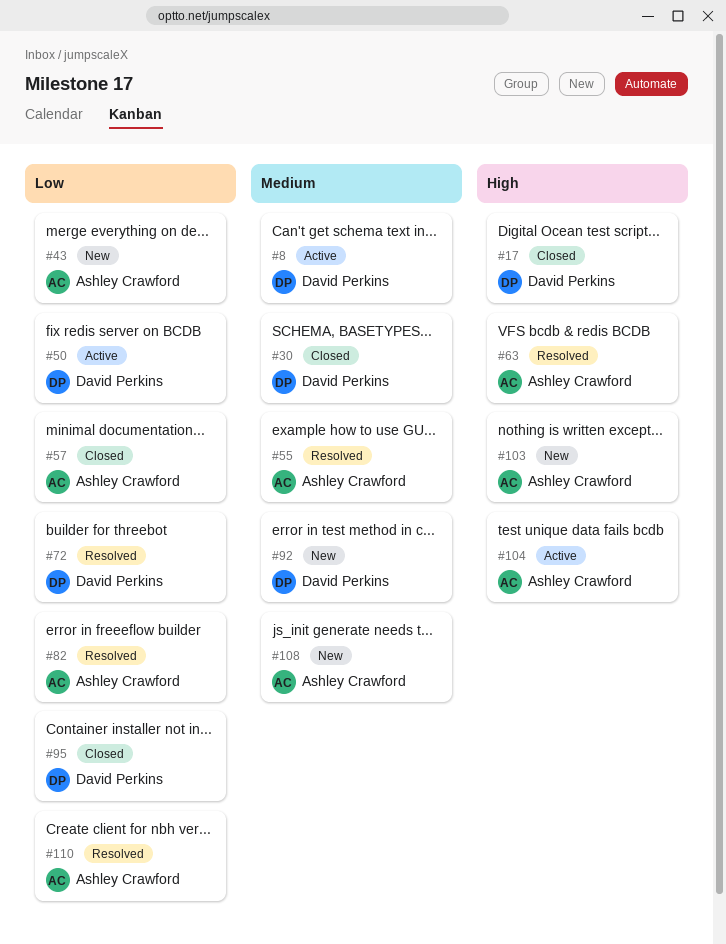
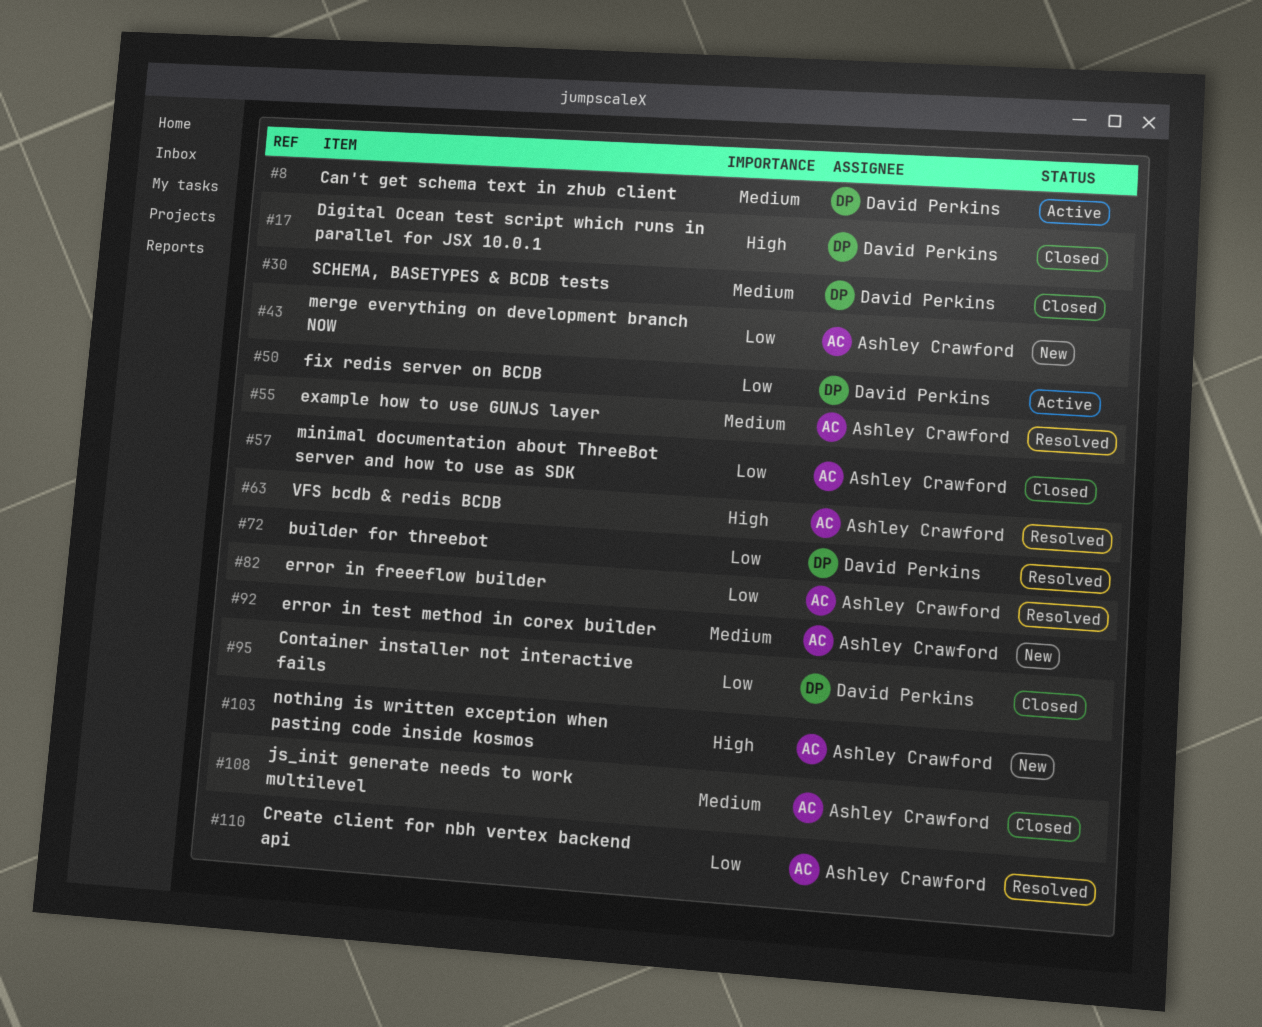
#92, owner: David Perkins -> Ashley Crawford
#104: present -> none
#108, status: New -> Closed

